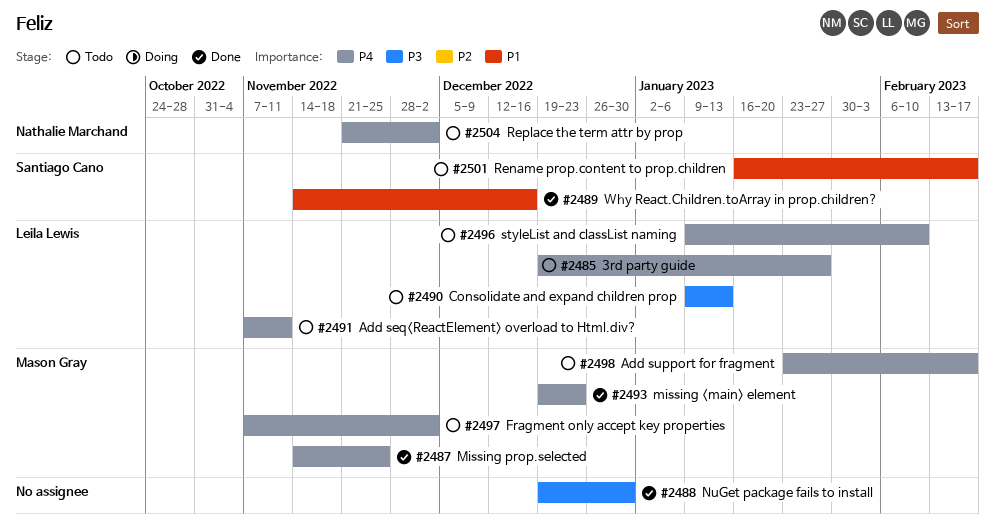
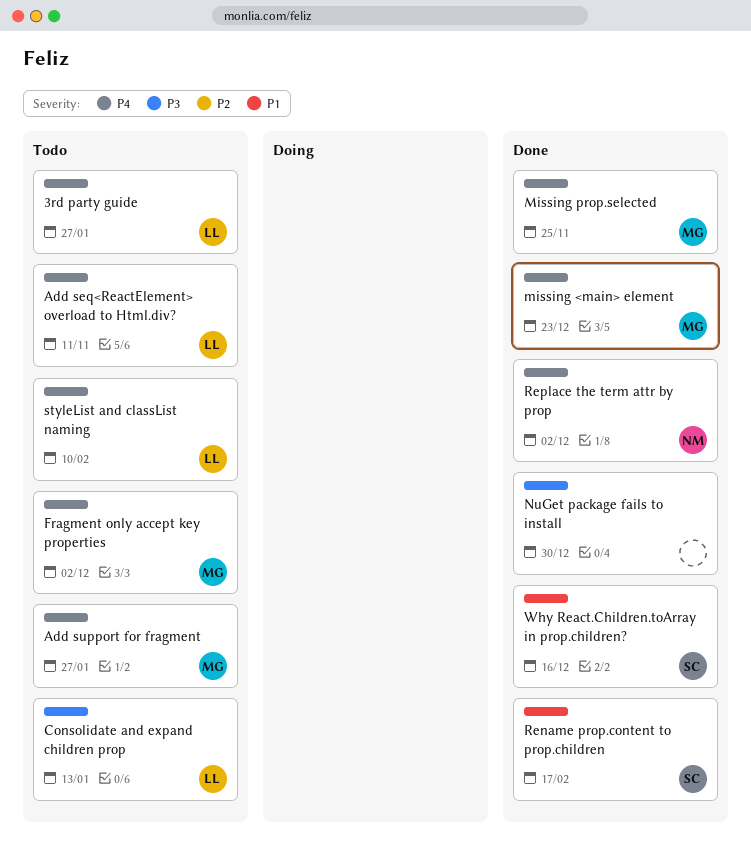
Add support for fragment, due: Feb 17 -> Jan 27
Rename prop.content to prop.children, status: Todo -> Done
Replace the term attr by prop, status: Todo -> Done

